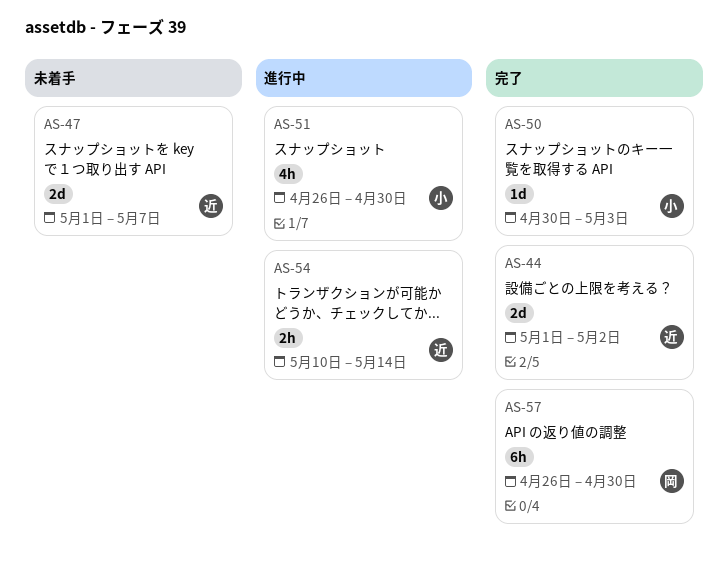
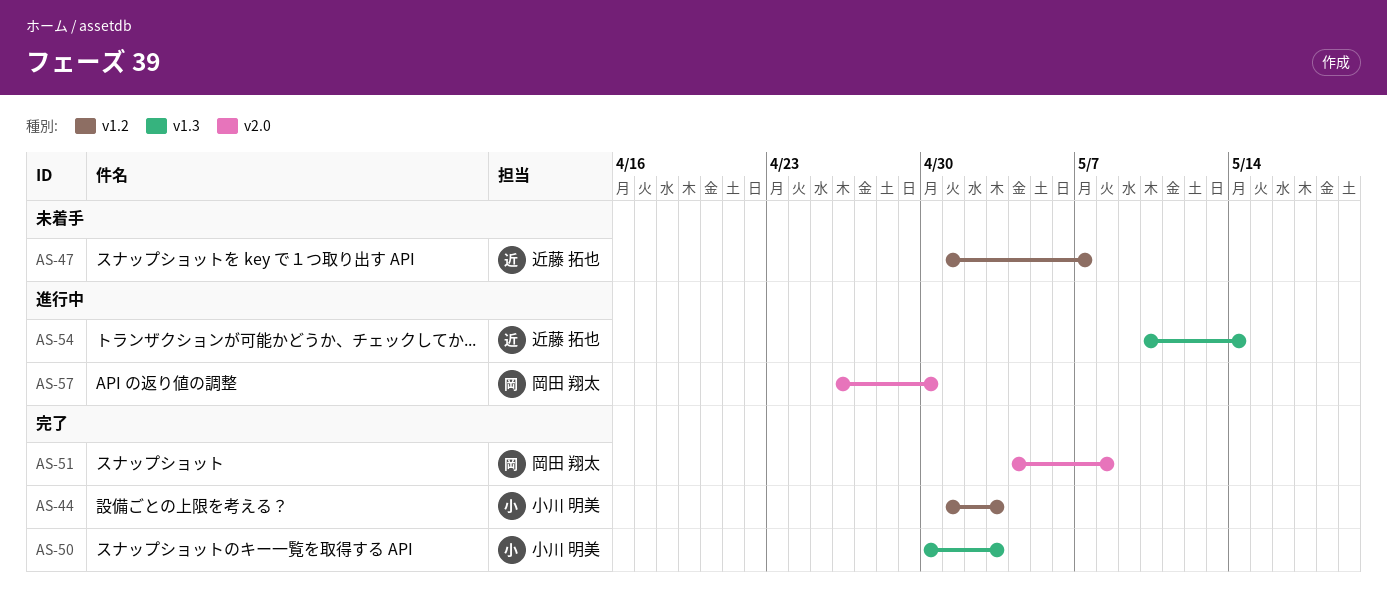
AS-44, owner: 近藤 拓也 -> 小川 明美
AS-44, due: May 2 -> May 3
AS-51, status: 進行中 -> 完了
AS-51, owner: 小川 明美 -> 岡田 翔太
AS-51, start: Apr 26 -> May 4
AS-51, due: Apr 30 -> May 8
AS-57, status: 完了 -> 進行中

